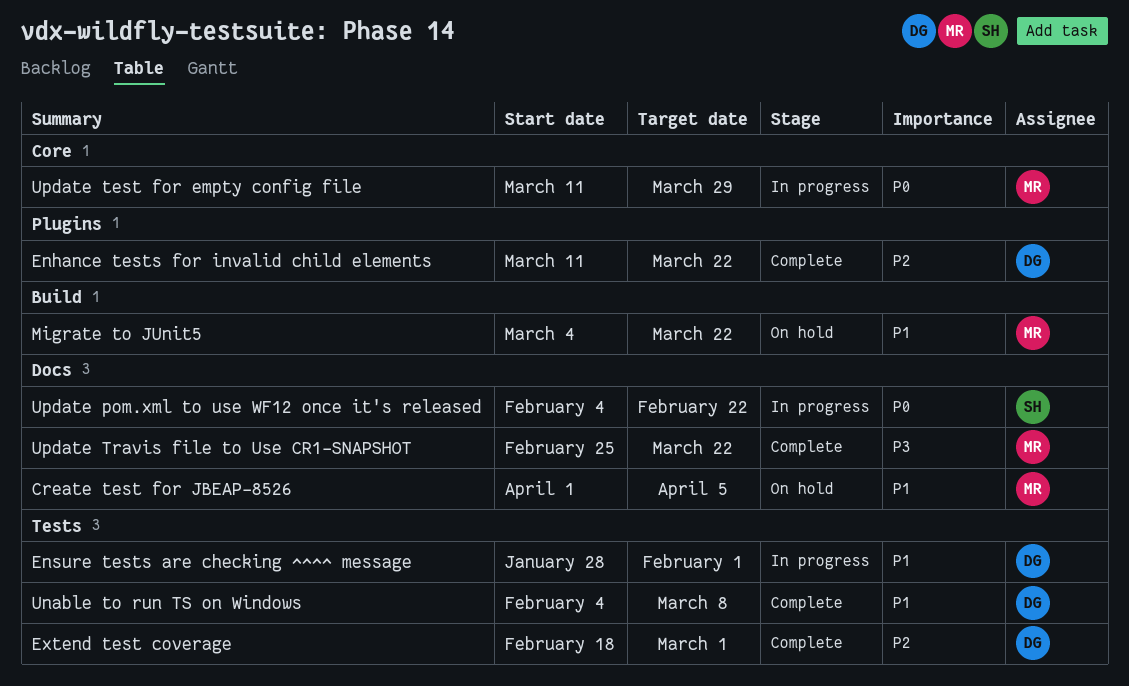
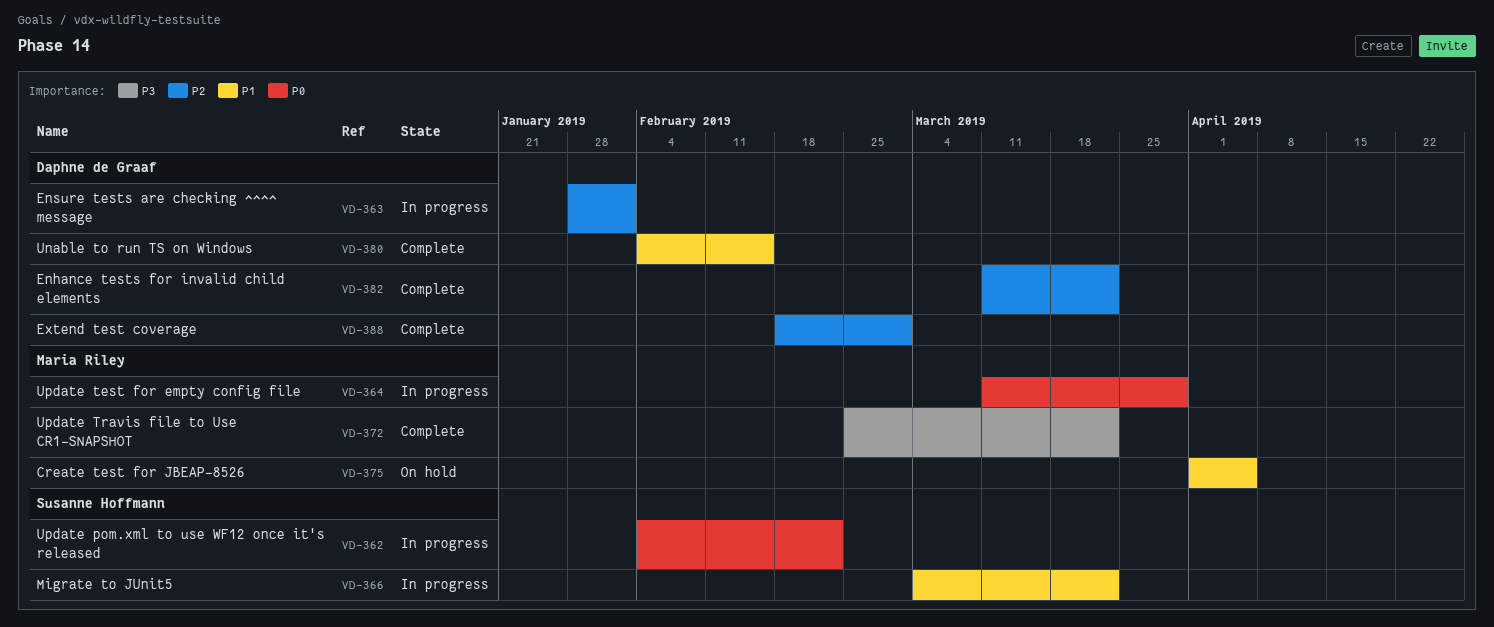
Ensure tests are checking ^^^^ message, priority: P1 -> P2
Migrate to JUnit5, status: On hold -> In progress
Migrate to JUnit5, owner: Maria Riley -> Susanne Hoffmann
Unable to run TS on Windows, due: Mar 8 -> Feb 15

